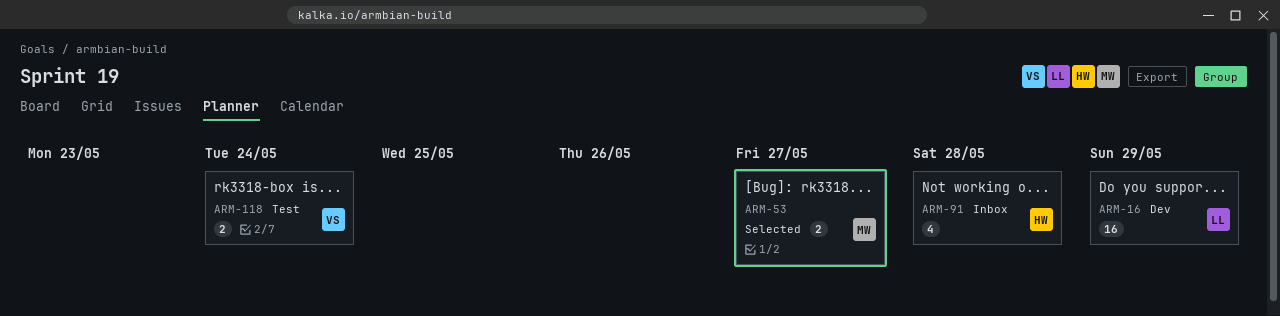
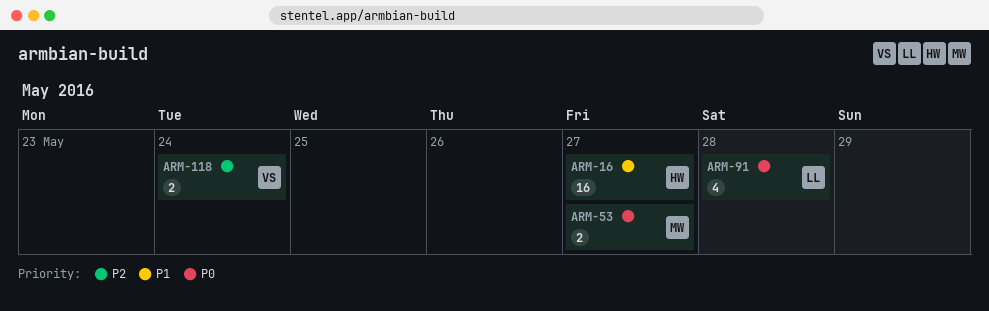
ARM-16, owner: LL -> HW
ARM-16, due: May 29 -> May 27
ARM-91, owner: HW -> LL

